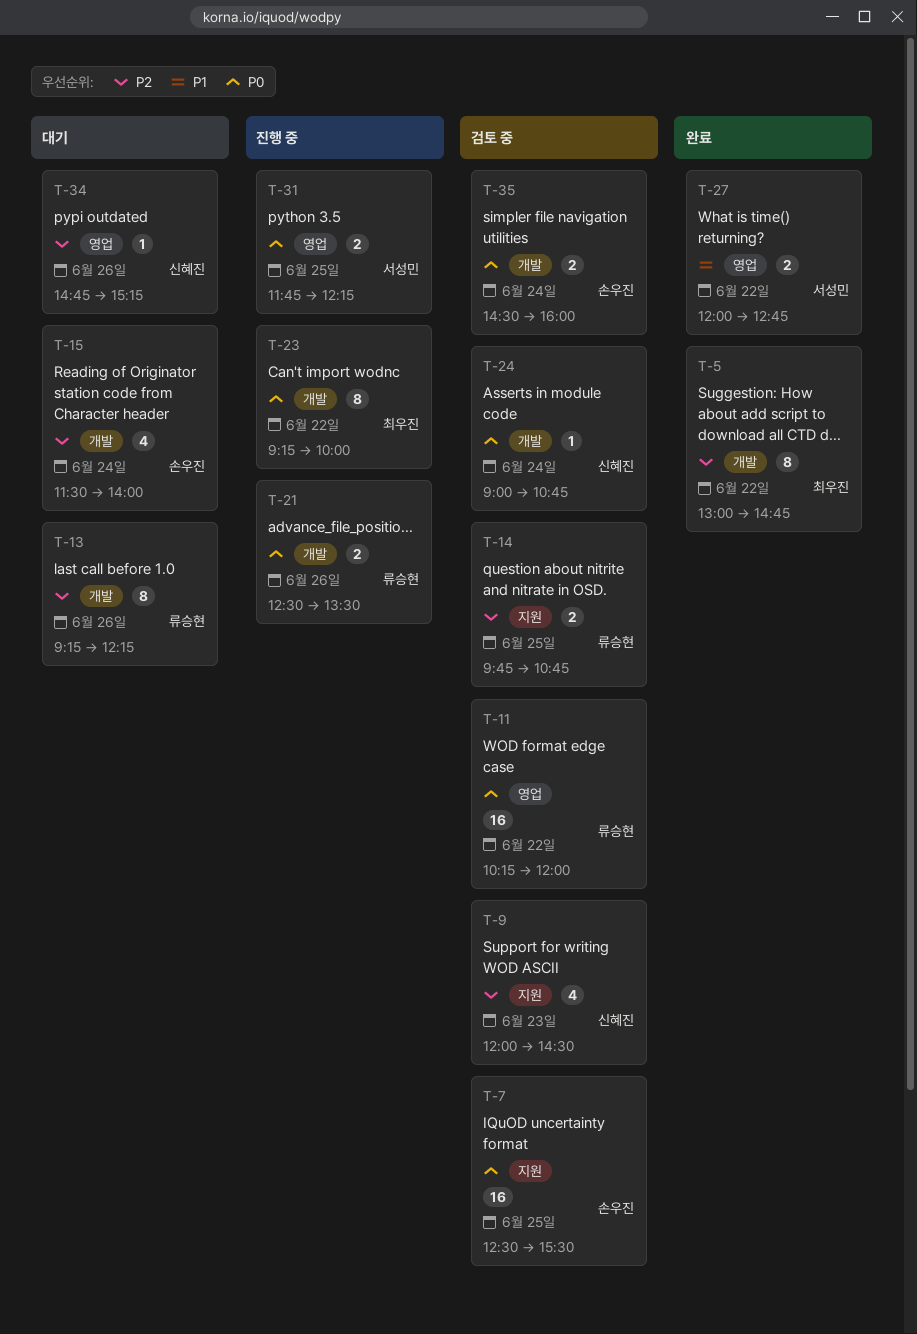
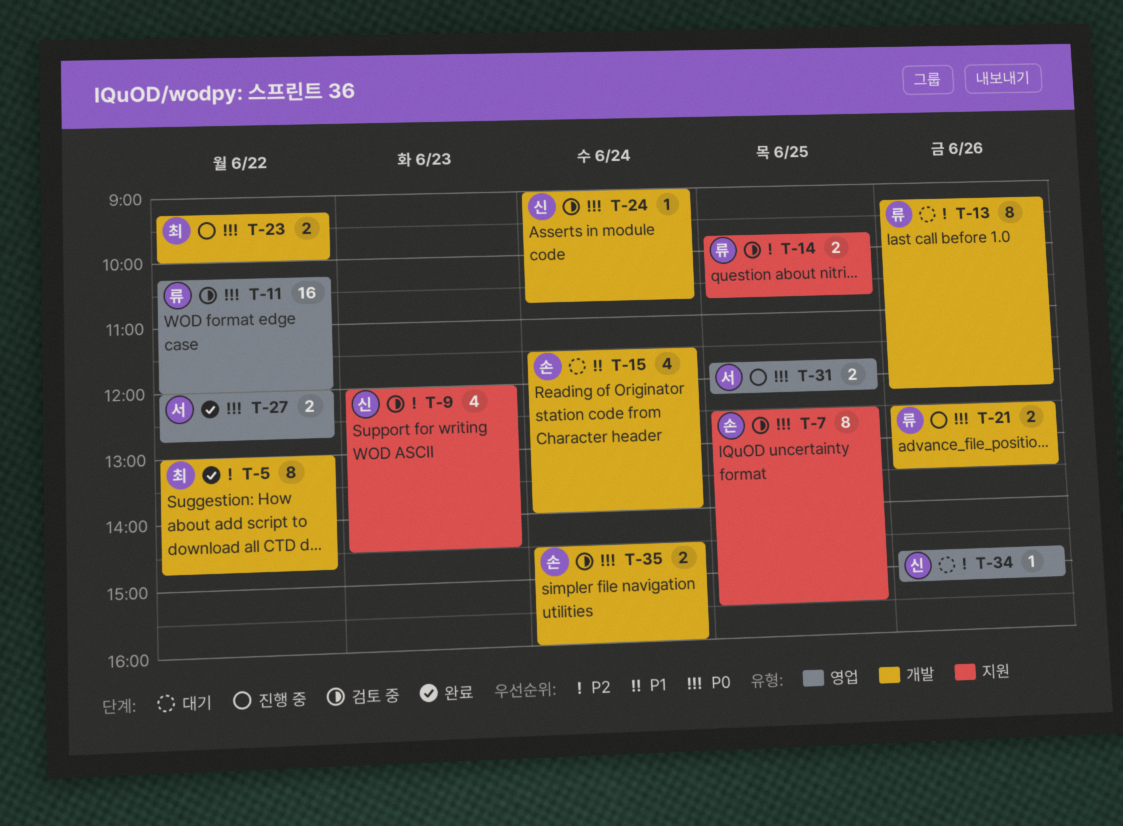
T-7, estimate: 16 -> 8
T-15, priority: P2 -> P1
T-23, estimate: 8 -> 2
T-27, priority: P1 -> P0

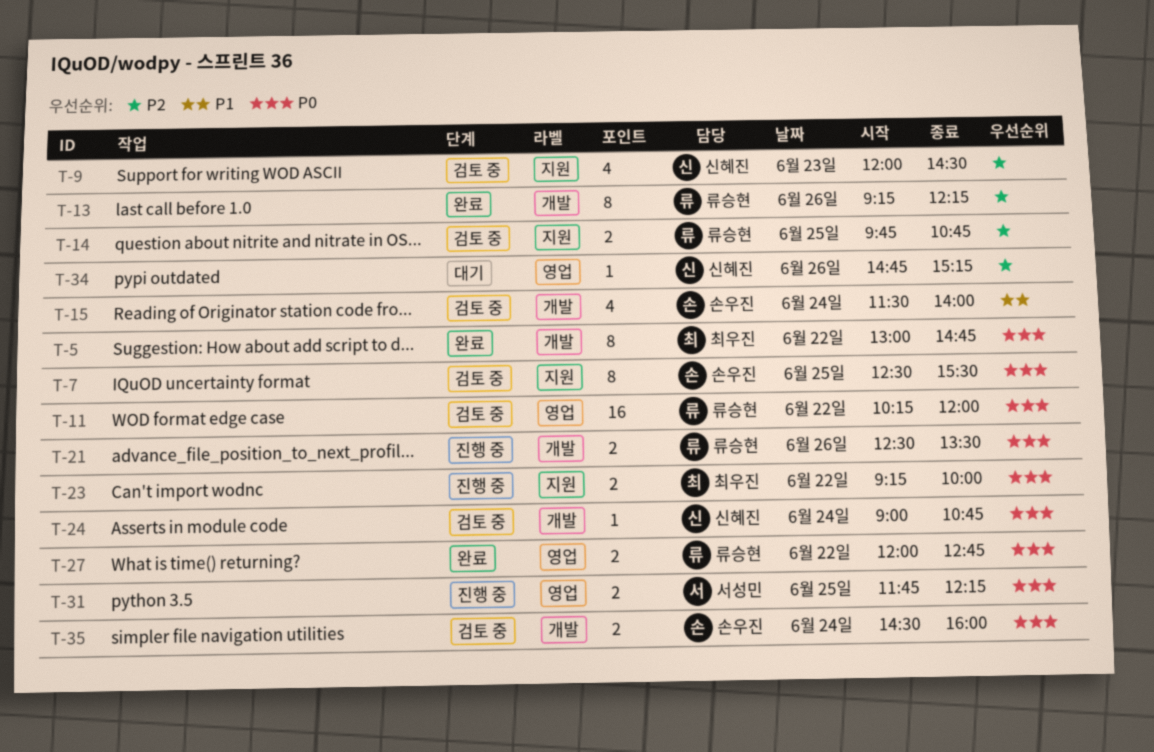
T-5, priority: P2 -> P0
T-13, status: 대기 -> 완료
T-15, status: 대기 -> 검토 중
T-23, label: 개발 -> 지원
T-27, owner: 서성민 -> 류승현

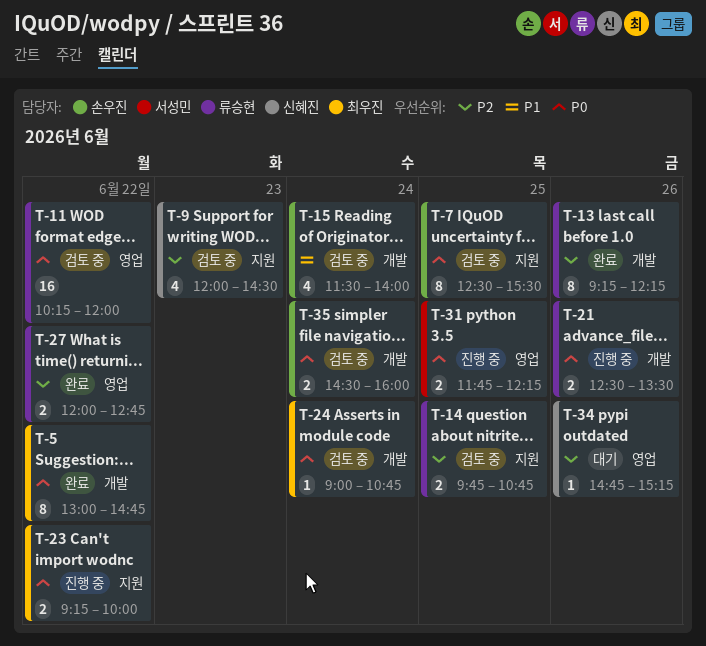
T-24, owner: 신혜진 -> 최우진
T-27, priority: P0 -> P2

